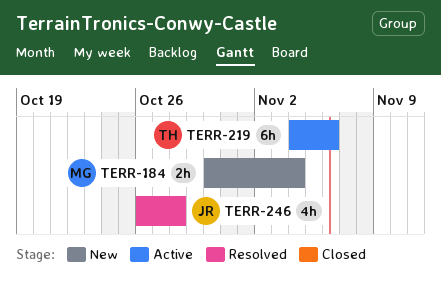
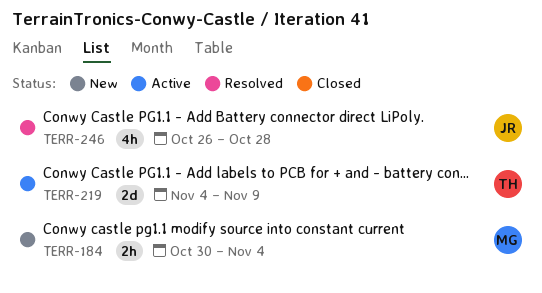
TERR-219, estimate: 6h -> 2d
TERR-219, due: Nov 6 -> Nov 9

